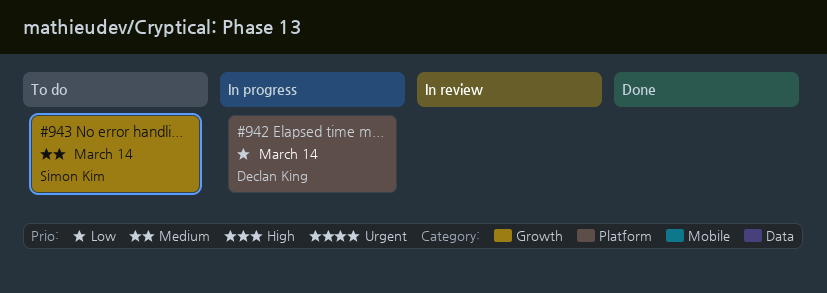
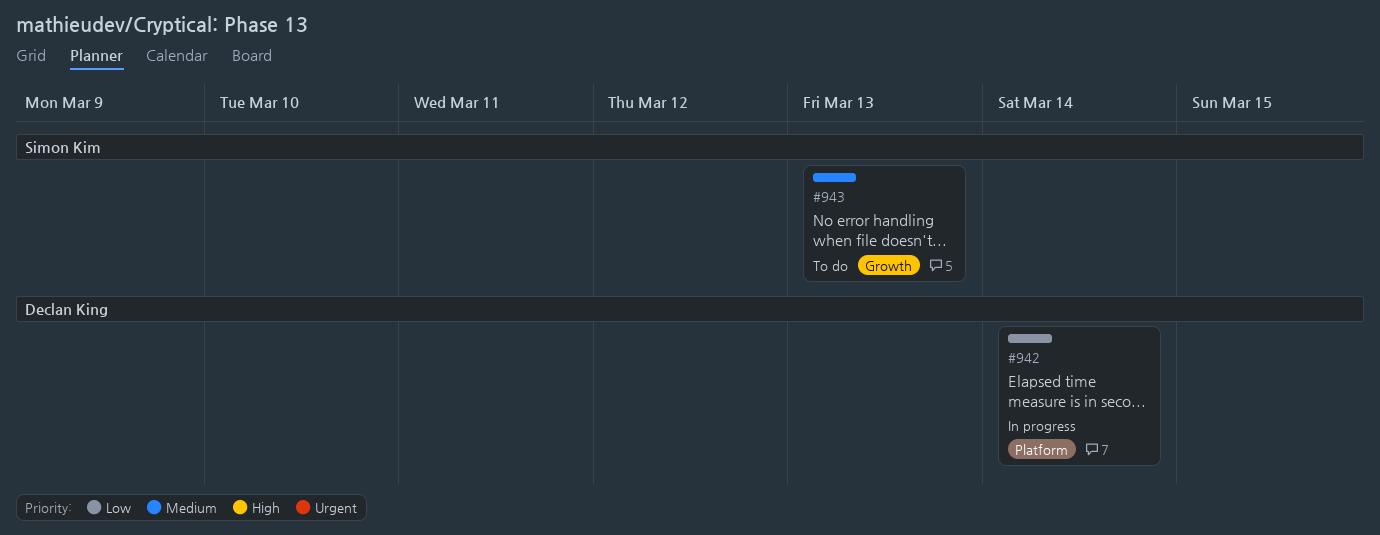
#943, due: Mar 14 -> Mar 13

